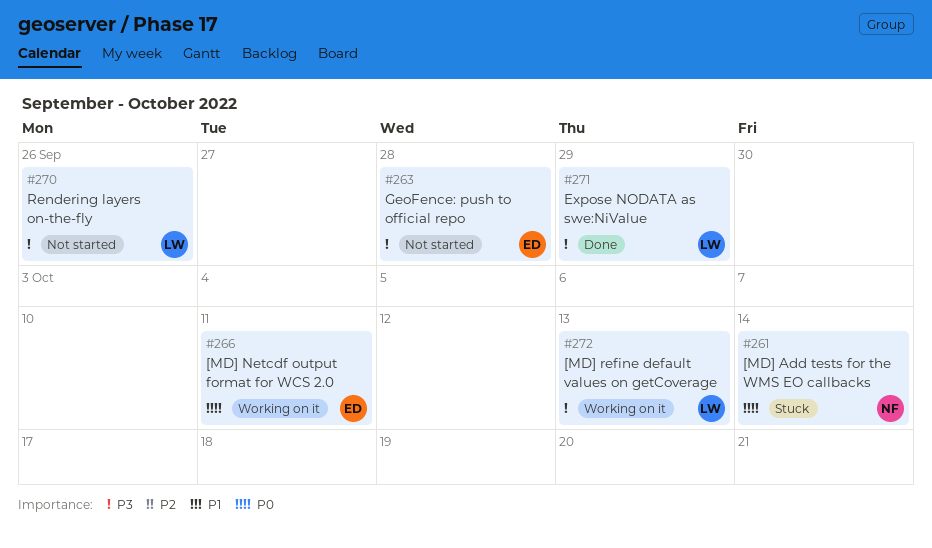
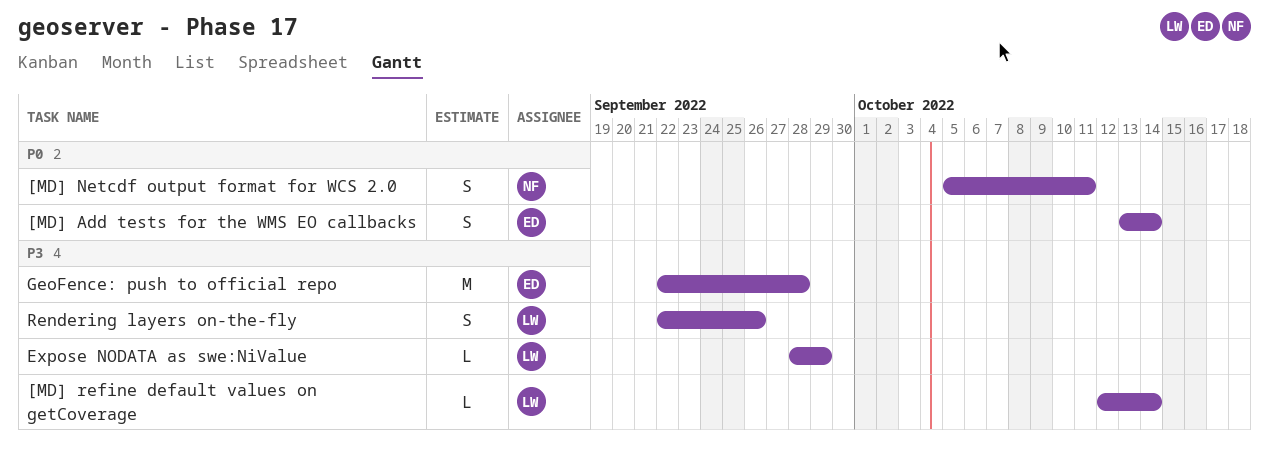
[MD] Add tests for the WMS EO callbacks, owner: NF -> ED
[MD] Netcdf output format for WCS 2.0, owner: ED -> NF
[MD] refine default values on getCoverage, due: Oct 13 -> Oct 14

